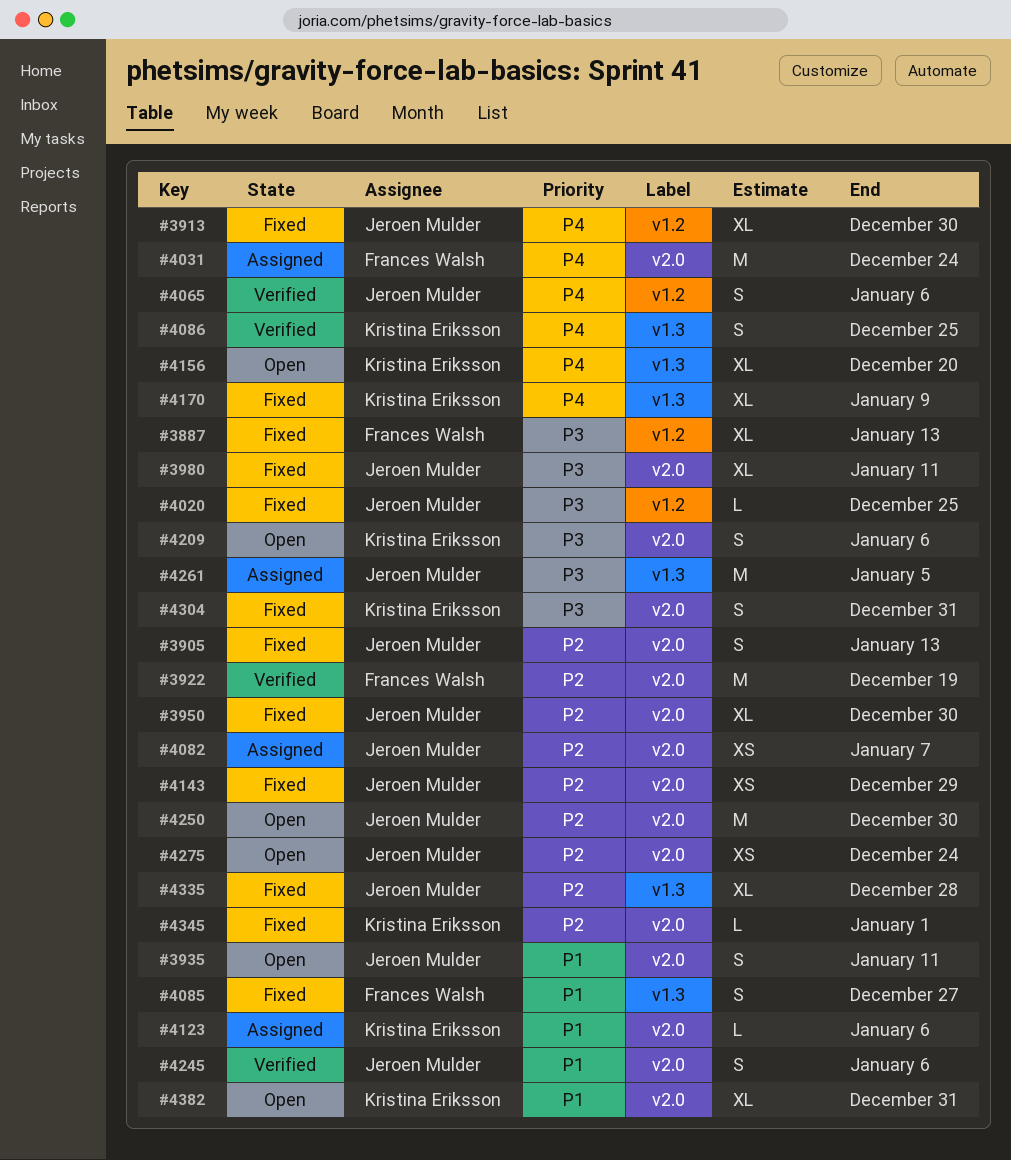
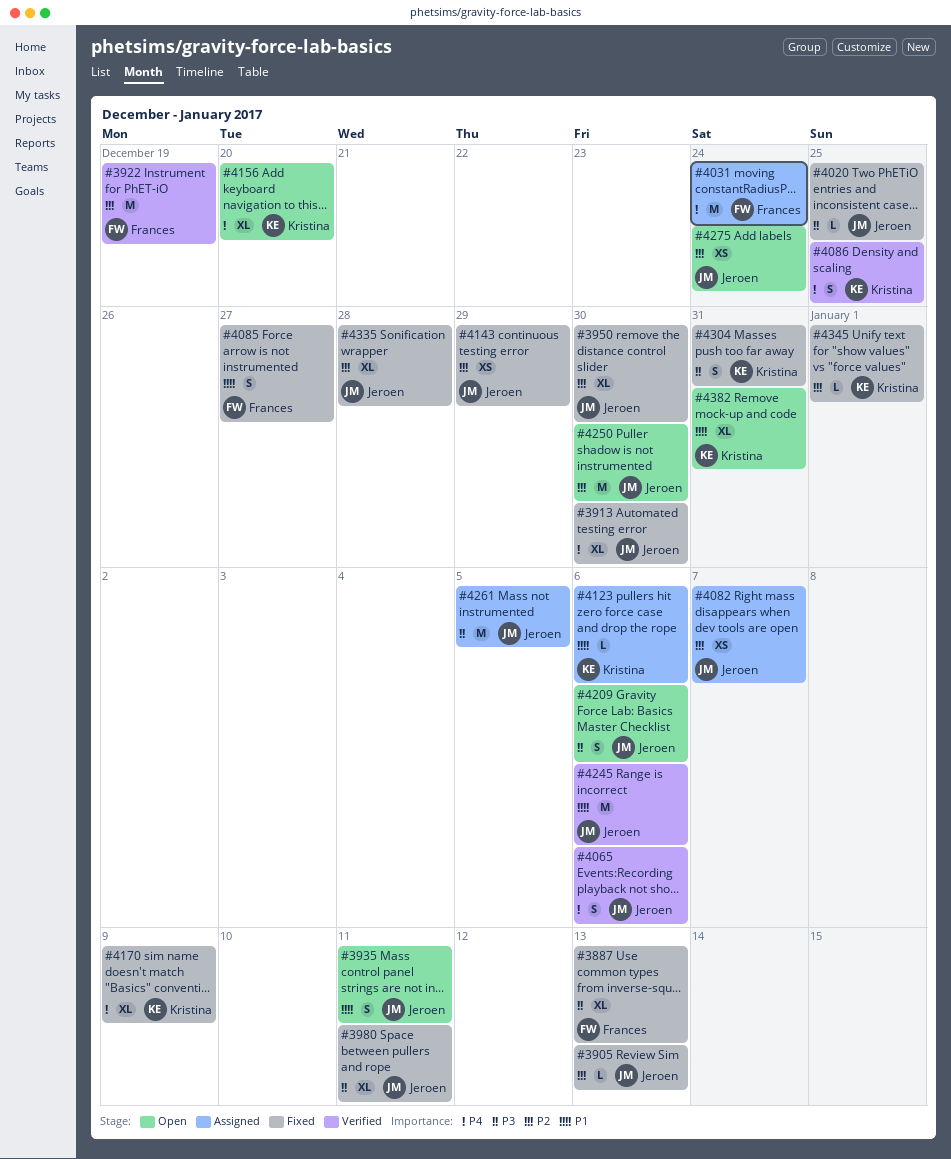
#3905, estimate: S -> L
#4209, owner: Kristina Eriksson -> Jeroen Mulder
#4245, estimate: S -> M

